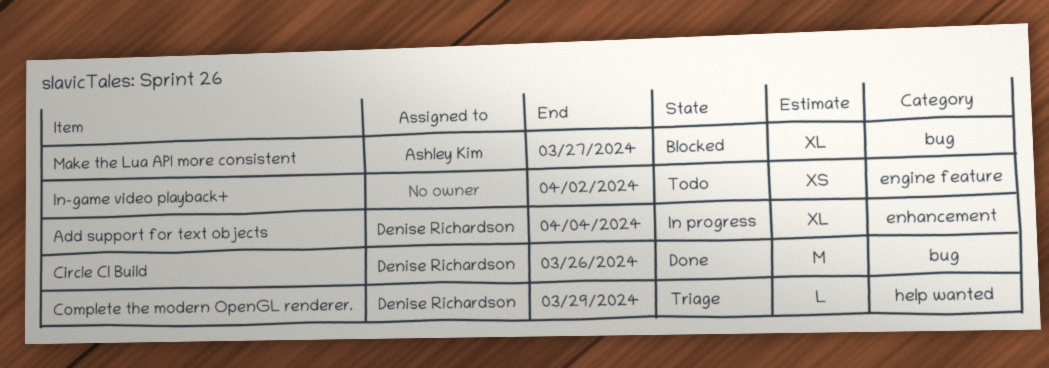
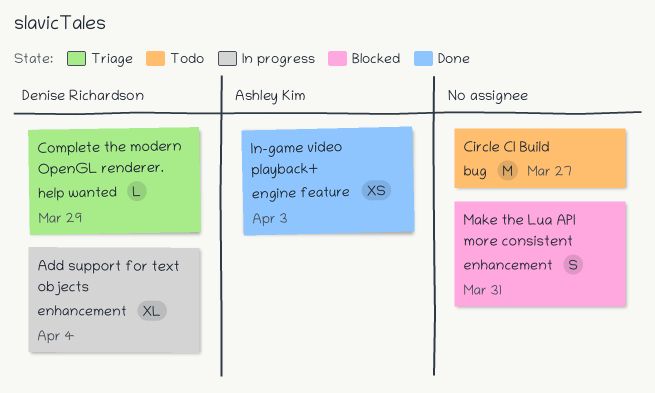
Circle CI Build, status: Done -> Todo
Circle CI Build, owner: Denise Richardson -> none
Circle CI Build, due: Mar 26 -> Mar 27
In-game video playback+, status: Todo -> Done
In-game video playback+, owner: none -> Ashley Kim
In-game video playback+, due: Apr 2 -> Apr 3
Make the Lua API more consistent, owner: Ashley Kim -> none
Make the Lua API more consistent, label: bug -> enhancement
Make the Lua API more consistent, estimate: XL -> S
Make the Lua API more consistent, due: Mar 27 -> Mar 31

